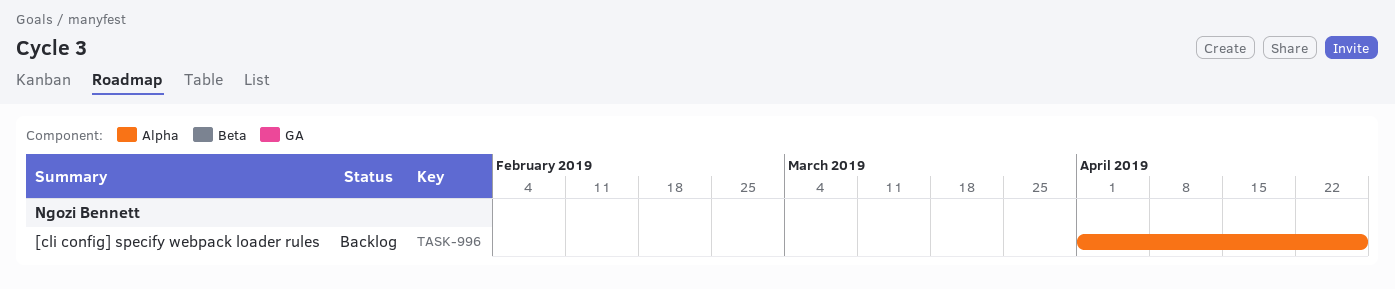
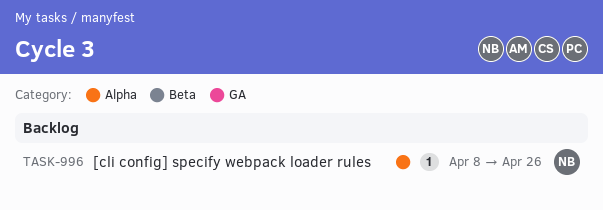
TASK-996, start: Apr 1 -> Apr 8

